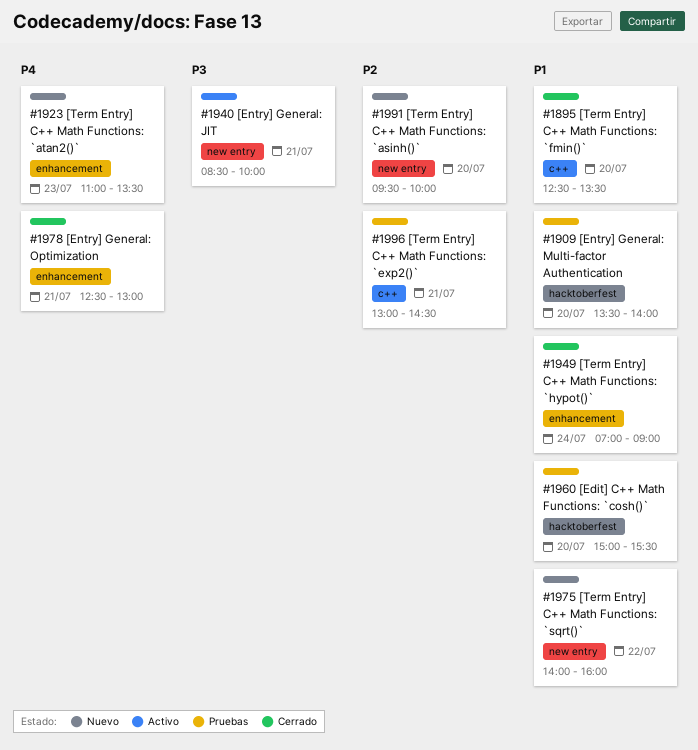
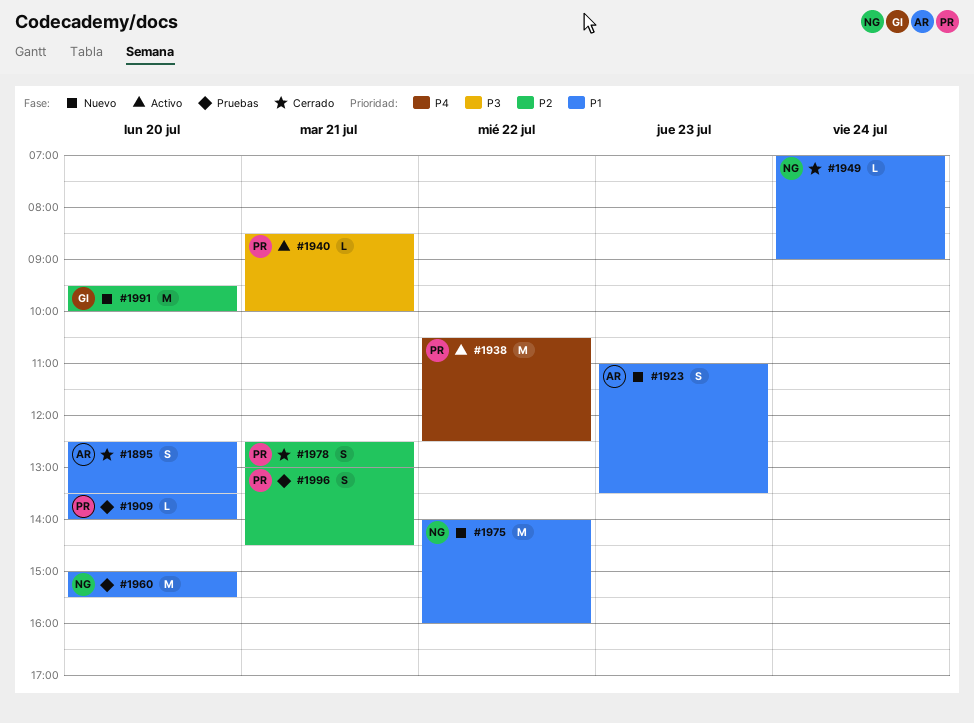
#1923, priority: P4 -> P1
#1938: none -> present
#1978, priority: P4 -> P2

